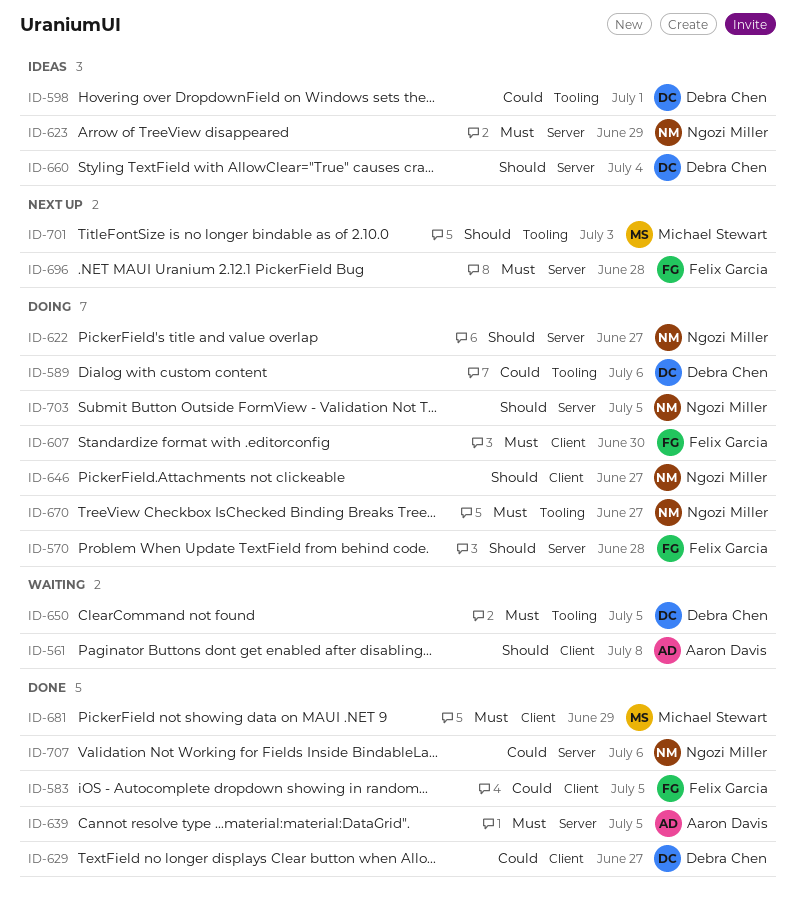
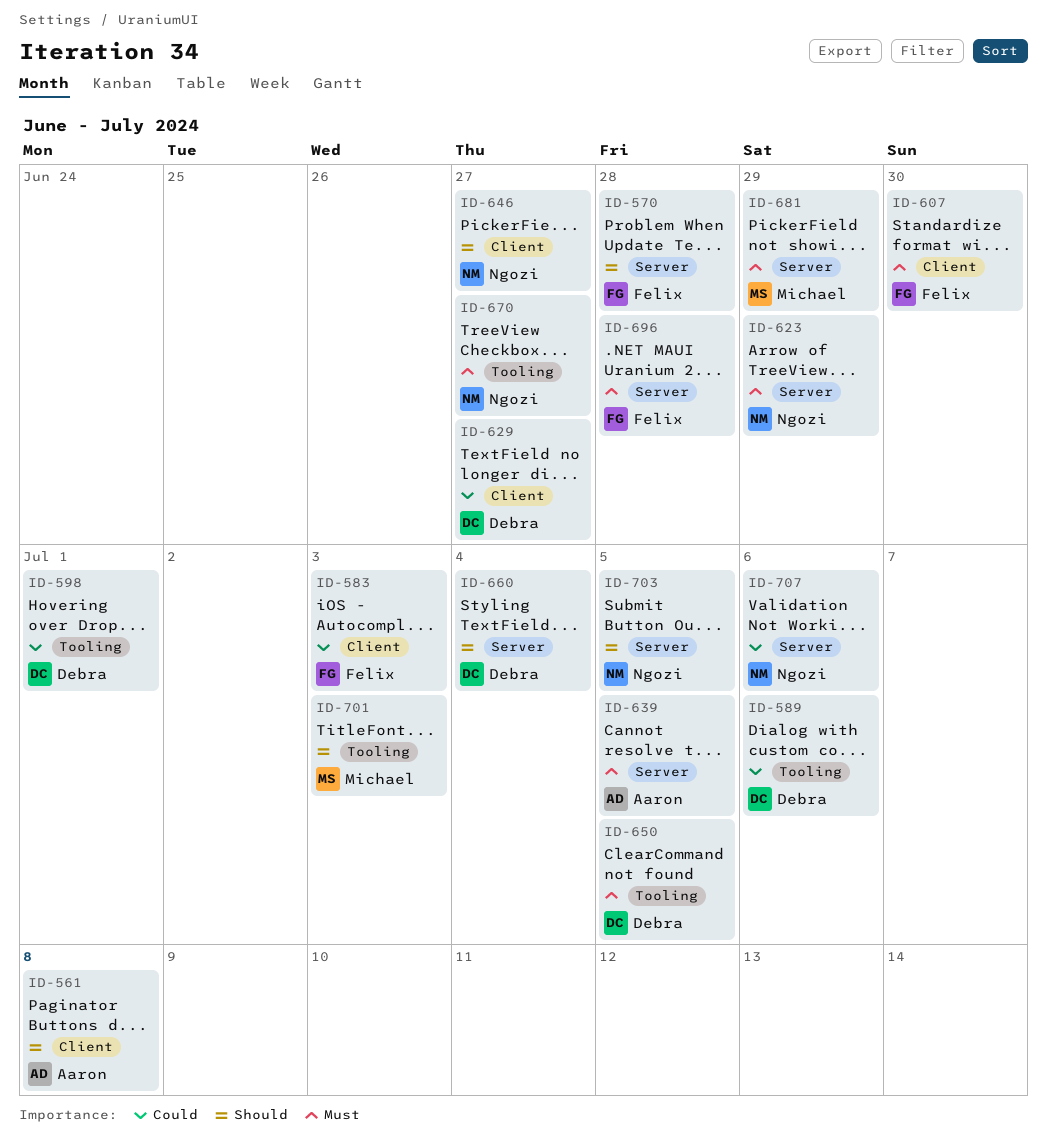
ID-583, due: Jul 5 -> Jul 3
ID-622: present -> none
ID-681, label: Client -> Server

